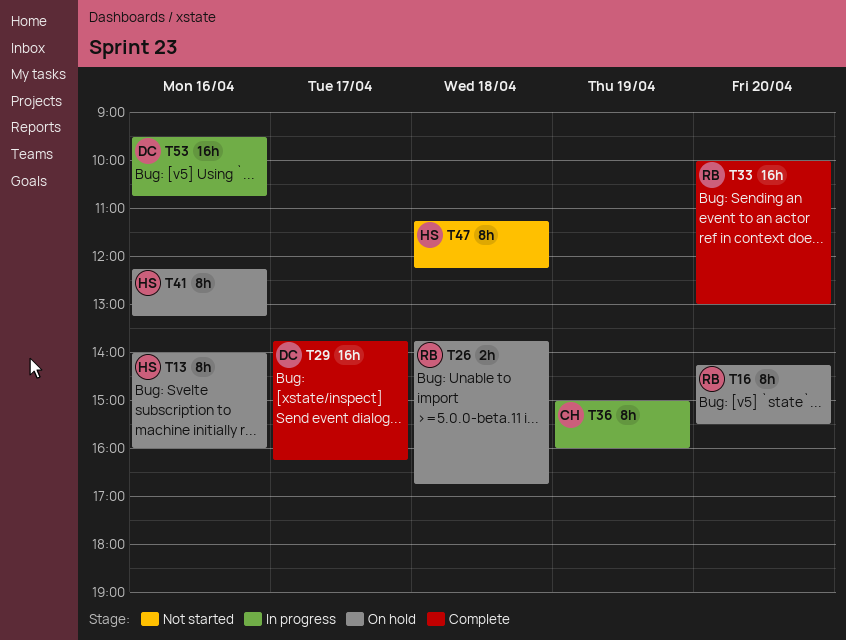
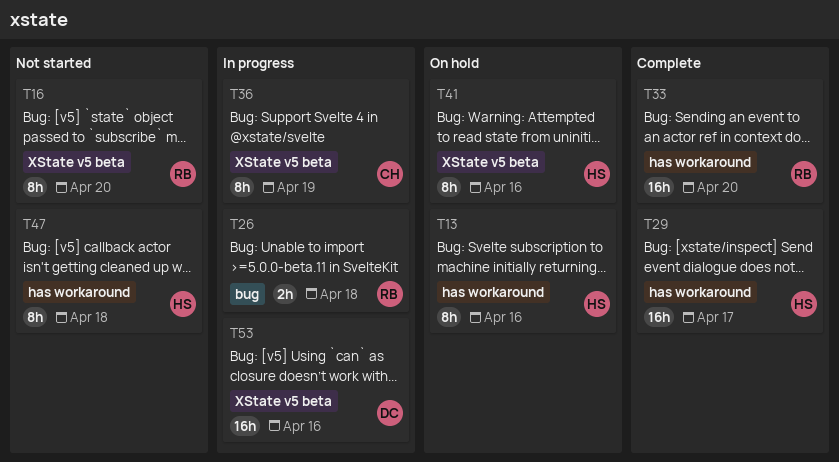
T16, status: On hold -> Not started
T26, status: On hold -> In progress
T29, owner: DC -> HS

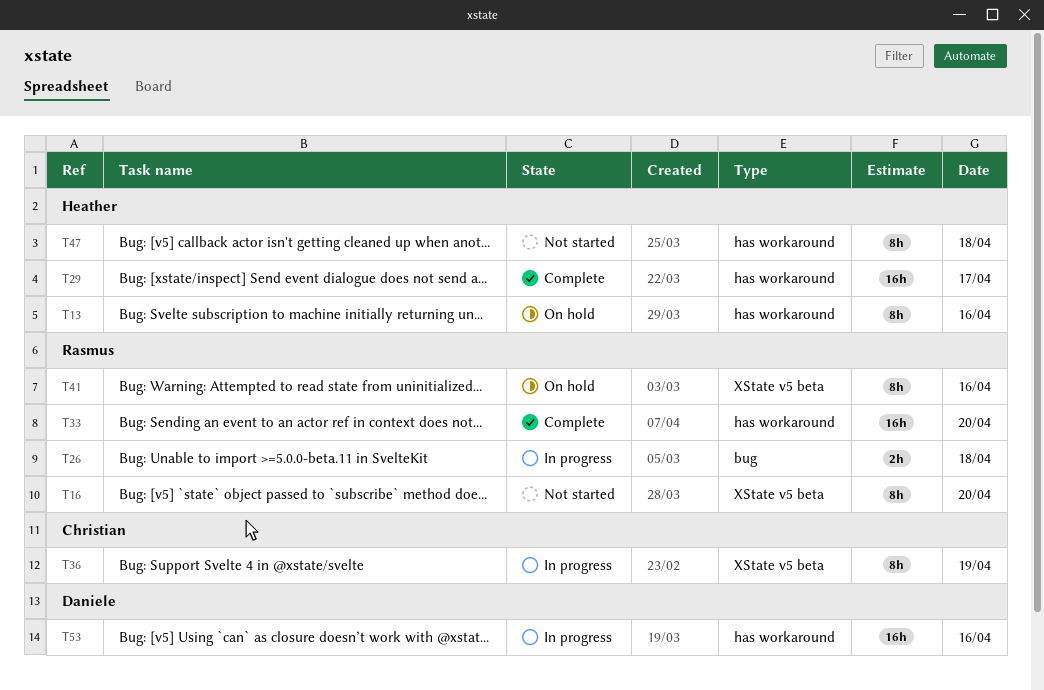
T41, owner: Heather -> Rasmus
T53, label: XState v5 beta -> has workaround

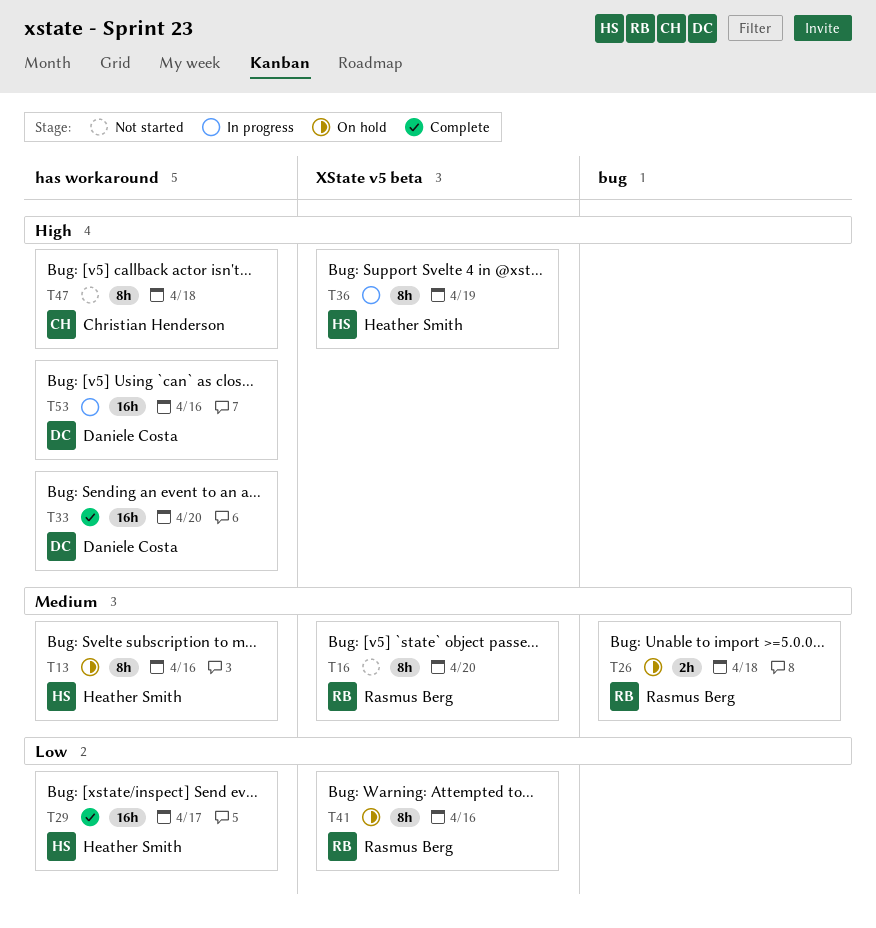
T26, status: In progress -> On hold
T33, owner: Rasmus Berg -> Daniele Costa
T36, owner: Christian Henderson -> Heather Smith
T47, owner: Heather Smith -> Christian Henderson

